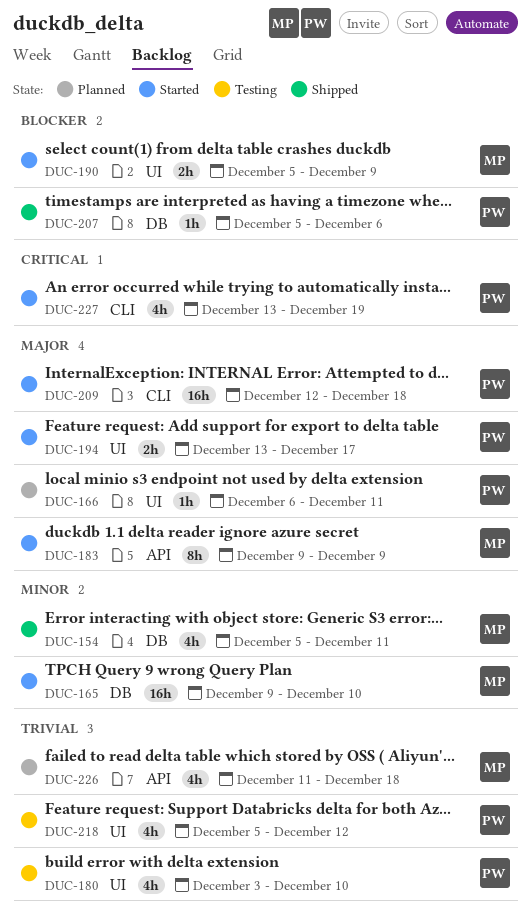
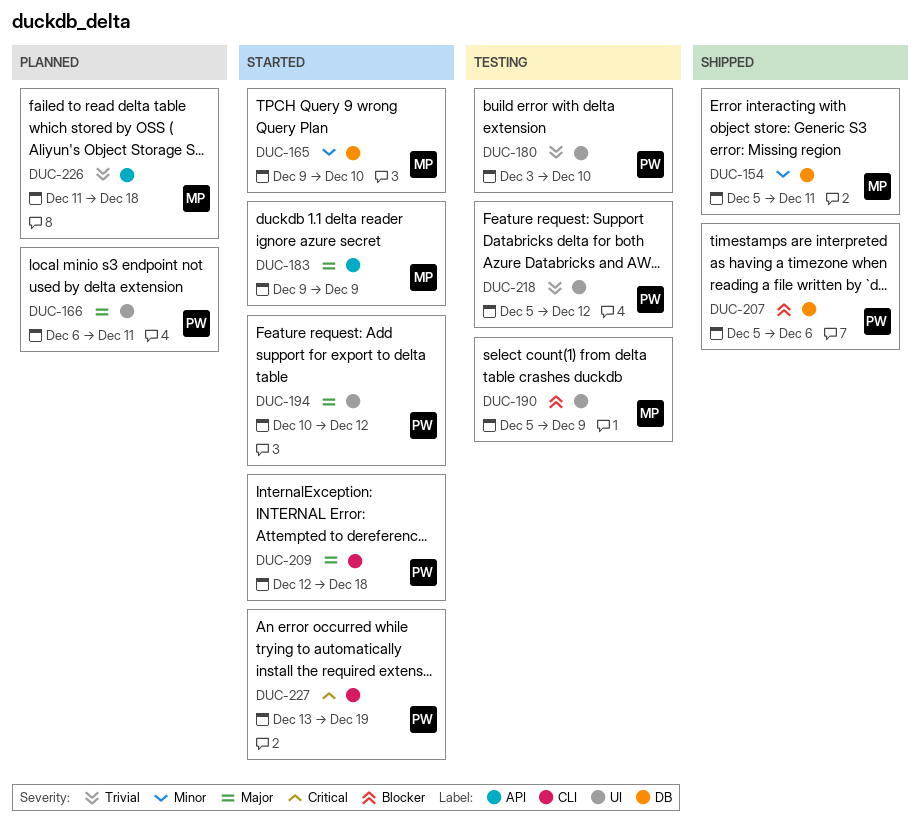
DUC-190, status: Started -> Testing
DUC-194, start: Dec 13 -> Dec 10
DUC-194, due: Dec 17 -> Dec 12

